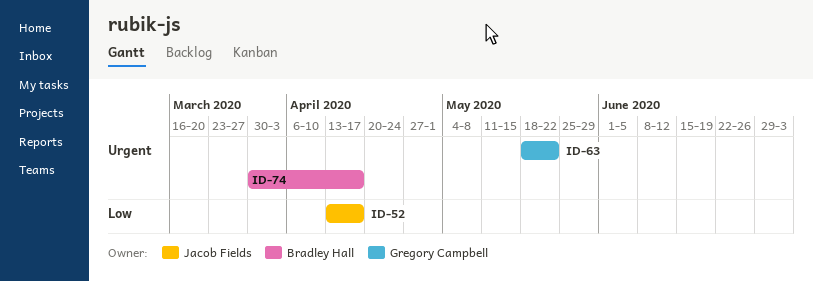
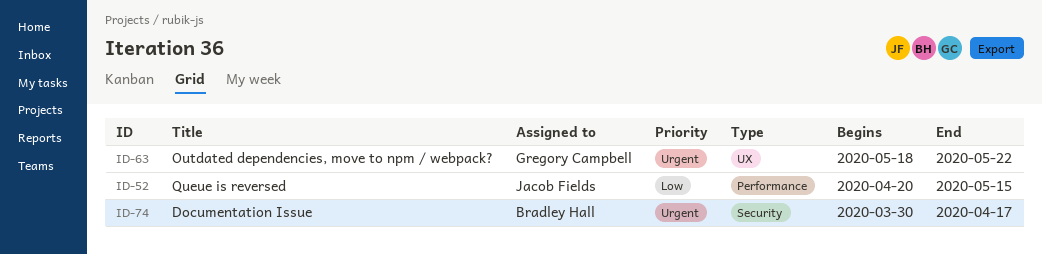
ID-52, start: Apr 13 -> Apr 20
ID-52, due: Apr 17 -> May 15

